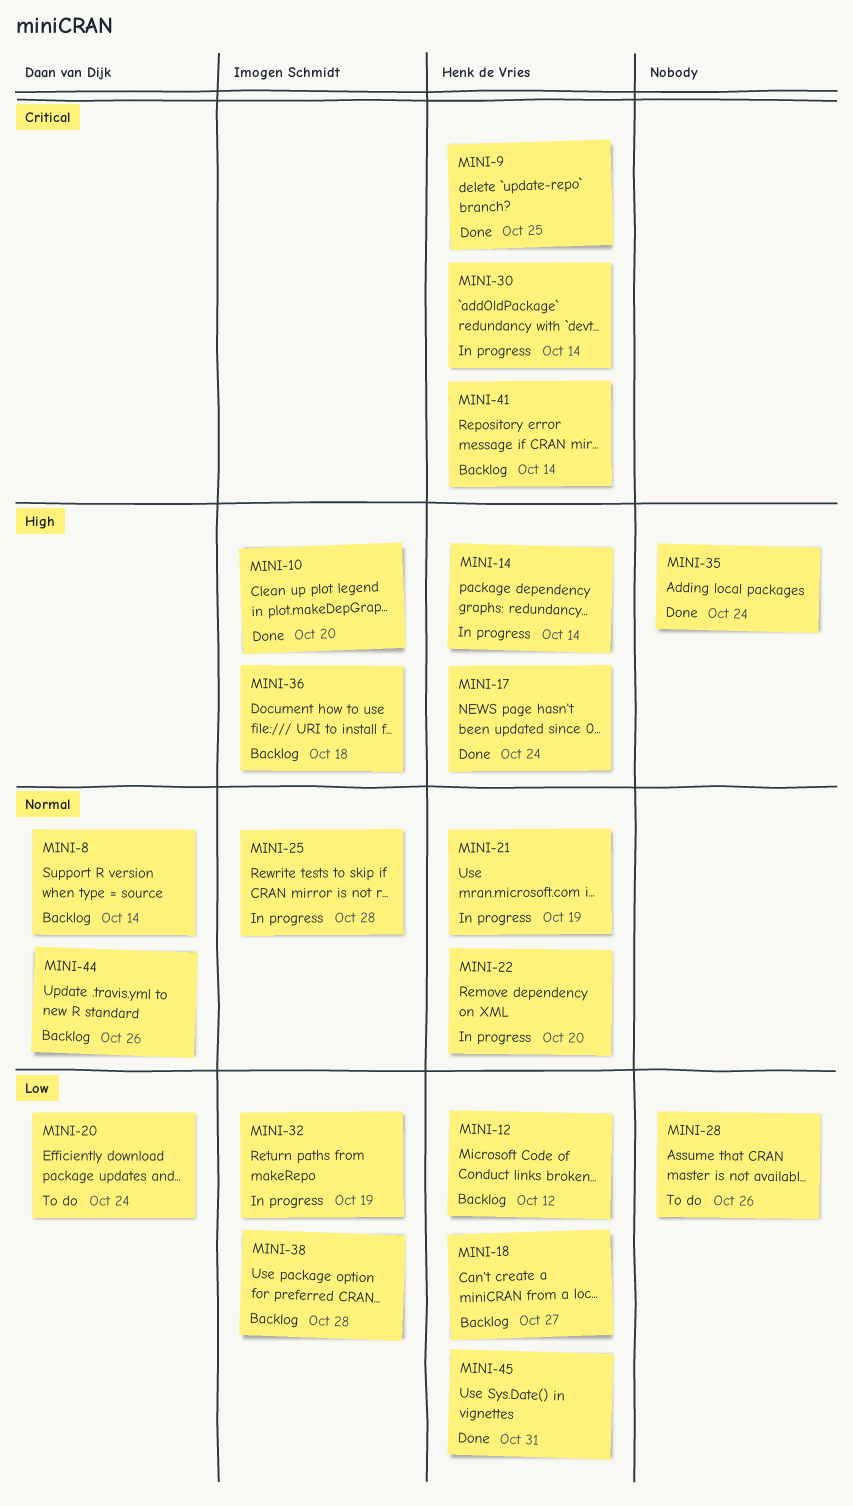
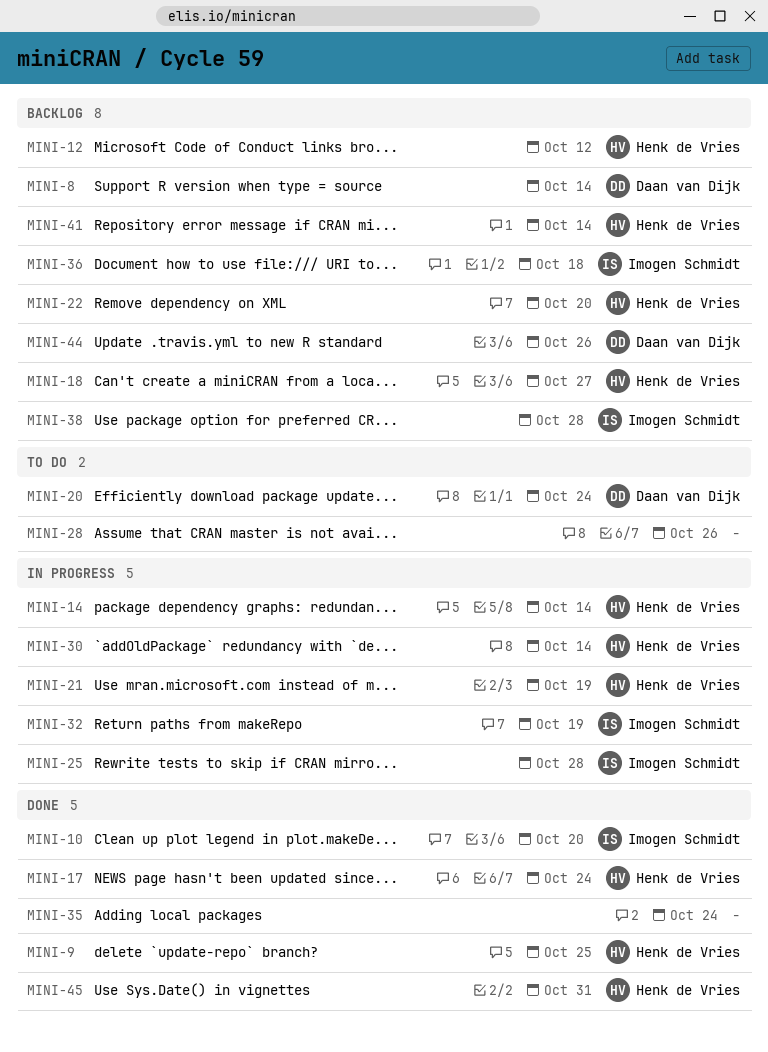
MINI-22, status: In progress -> Backlog

